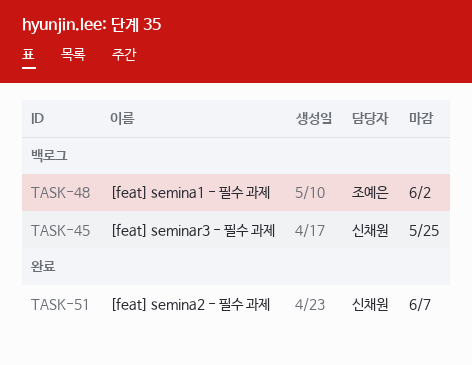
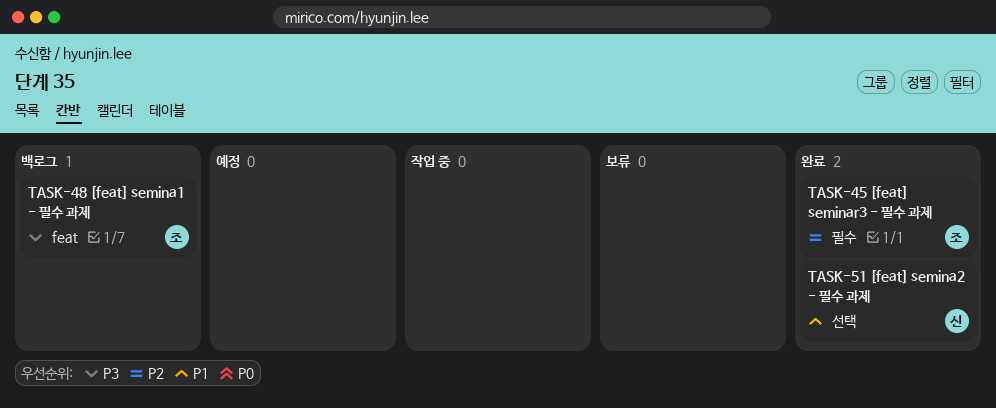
TASK-45, status: 백로그 -> 완료
TASK-45, owner: 신채원 -> 조예은

